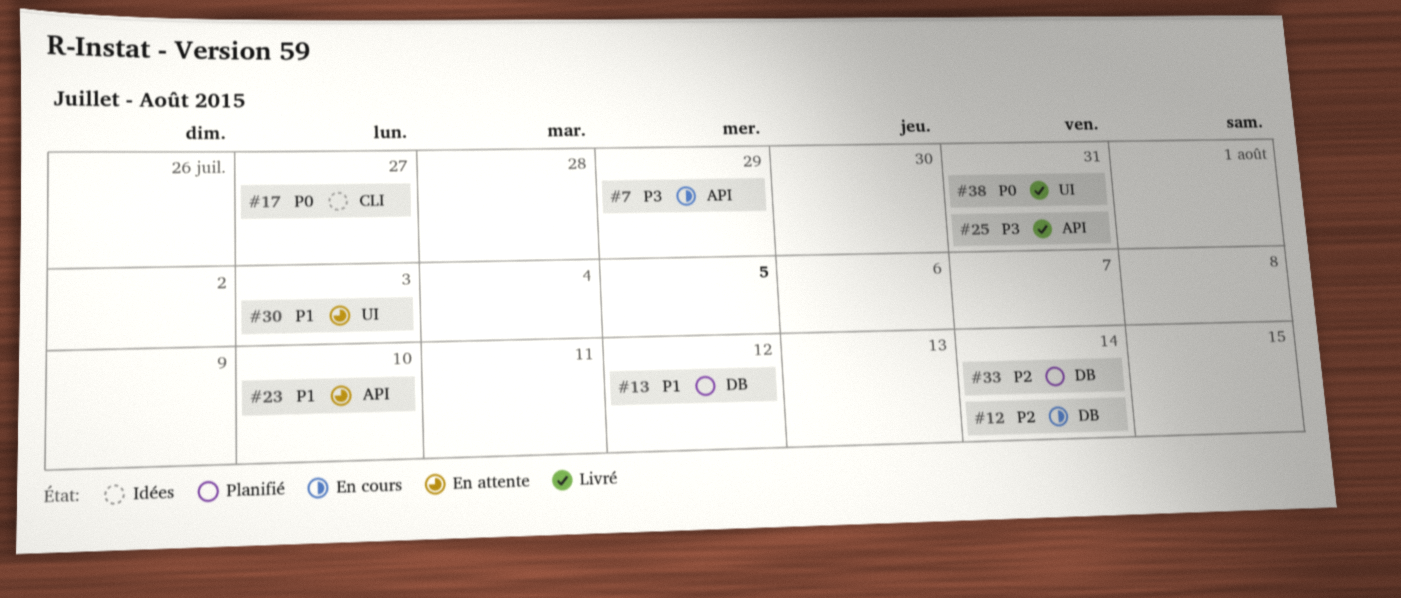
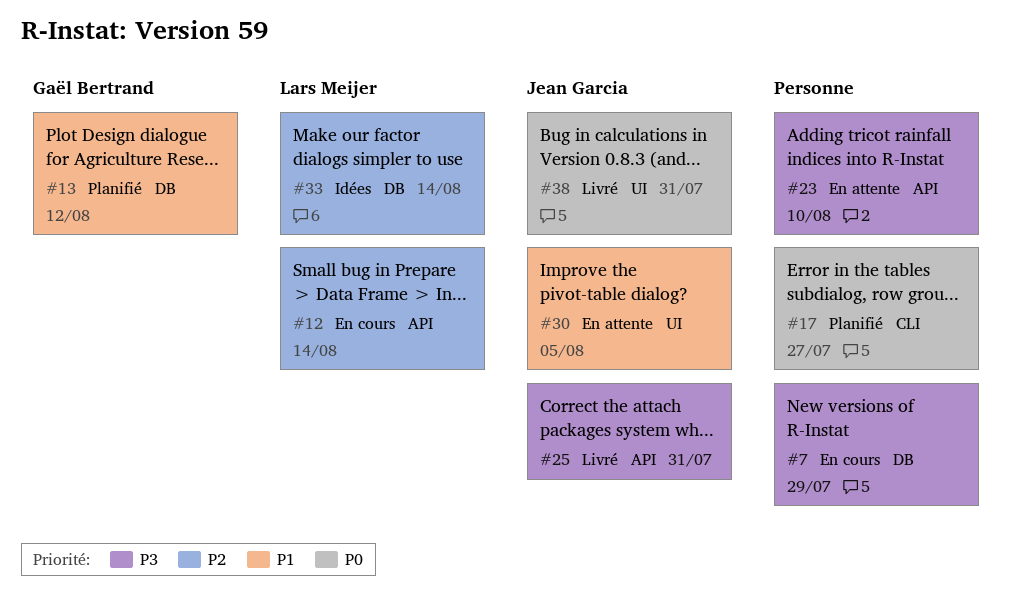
#7, label: API -> DB
#12, label: DB -> API
#17, status: Idées -> Planifié
#23, priority: P1 -> P3
#30, due: Aug 3 -> Aug 5
#33, status: Planifié -> Idées

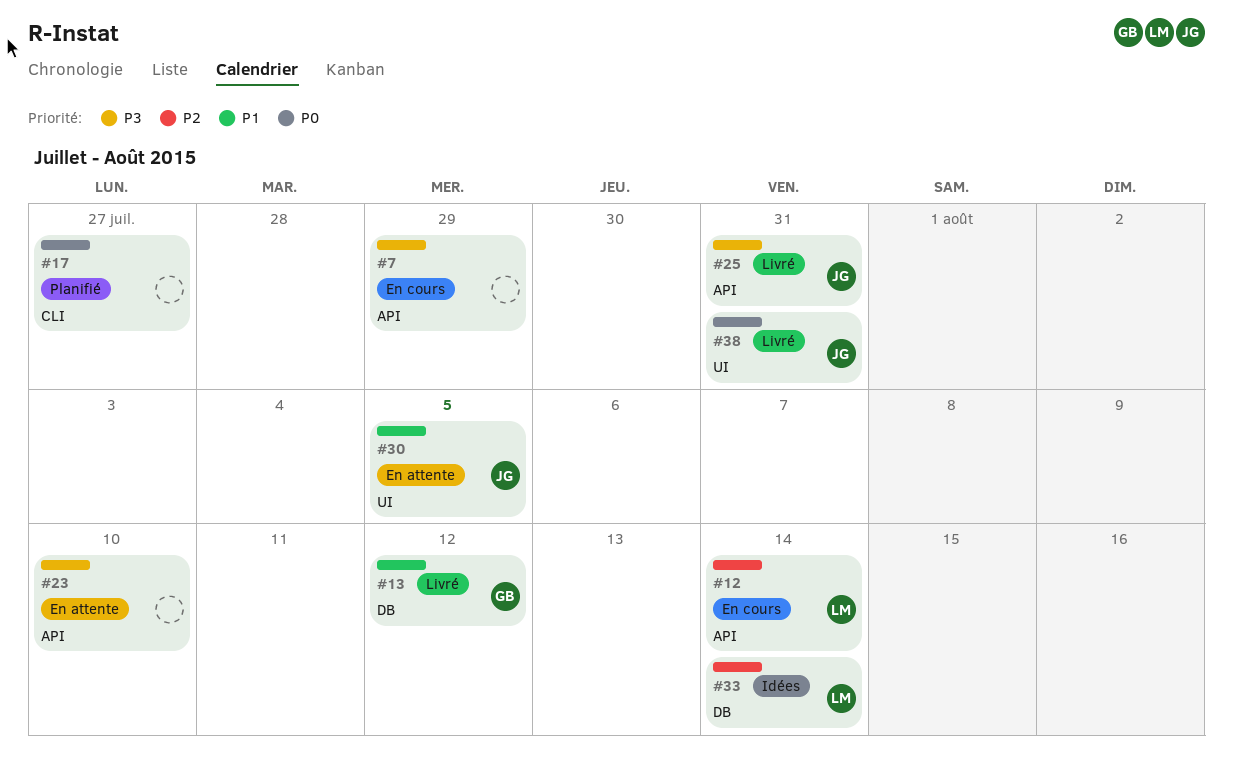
#7, label: DB -> API
#13, status: Planifié -> Livré

